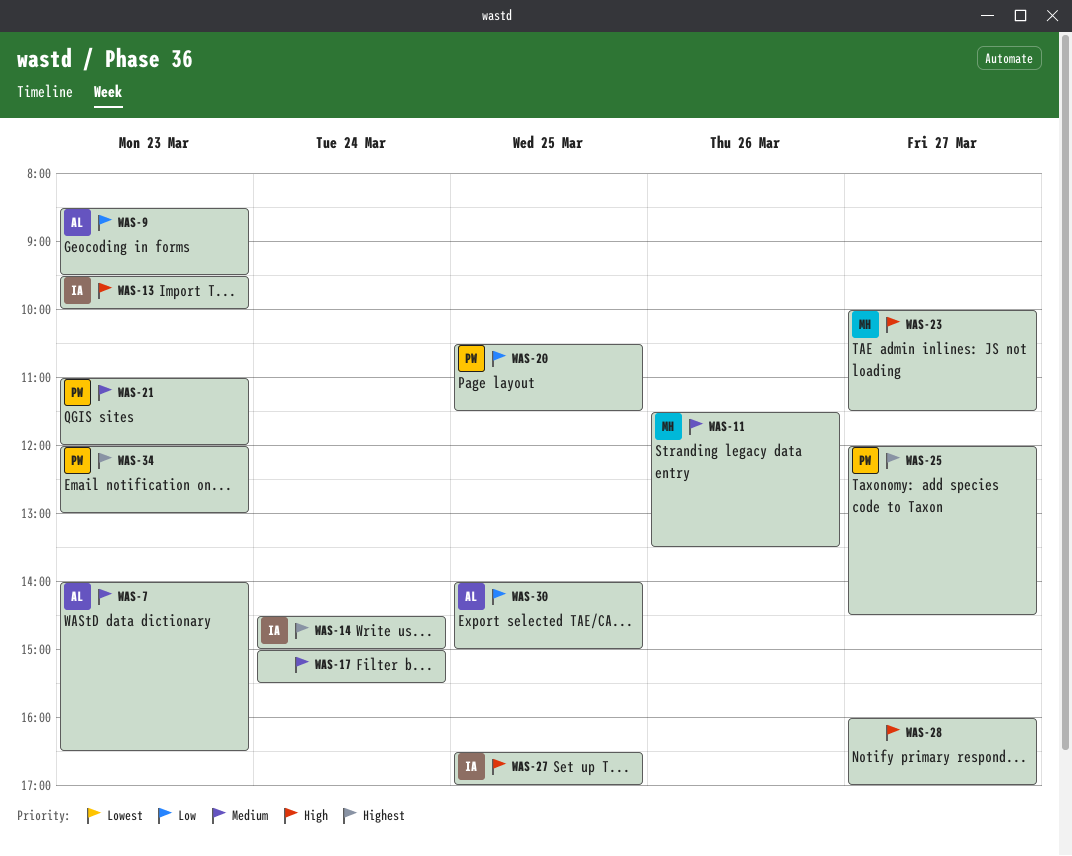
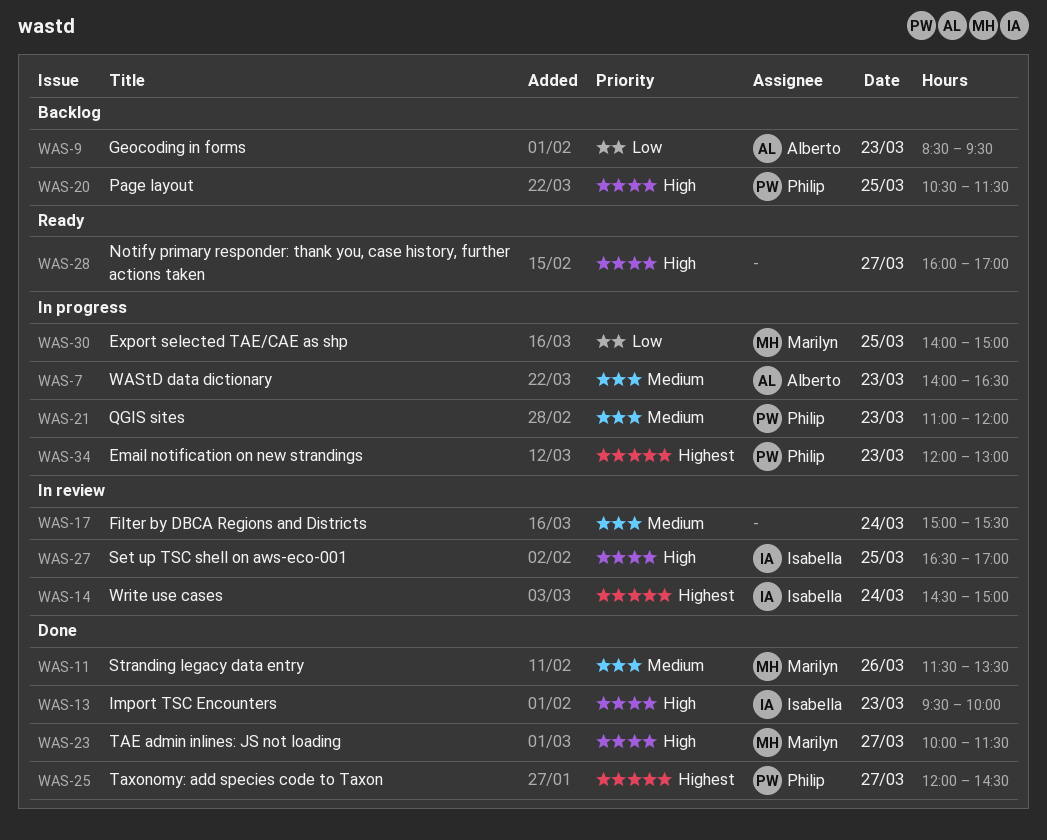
WAS-20, priority: Low -> High
WAS-30, owner: Alberto -> Marilyn

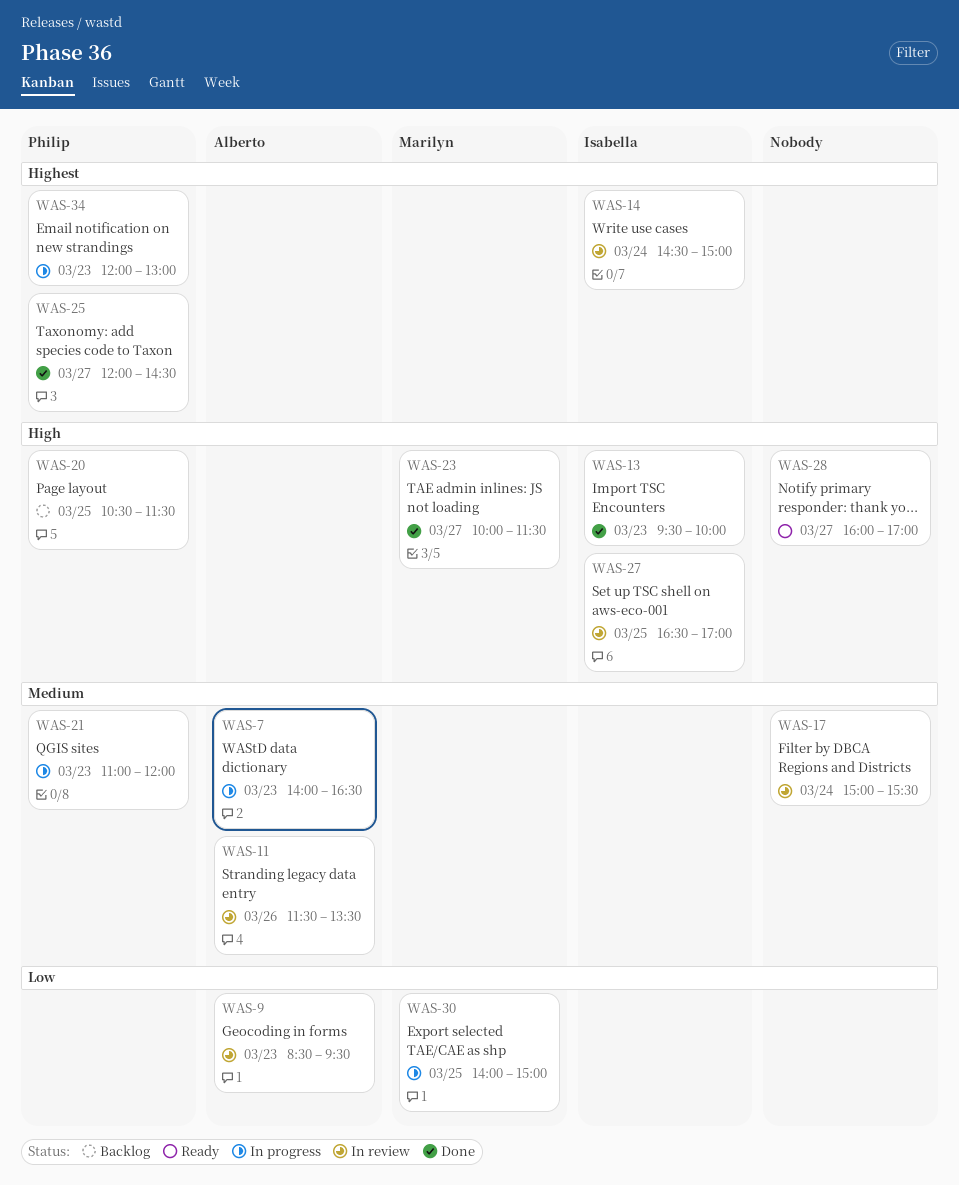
WAS-9, status: Backlog -> In review
WAS-11, status: Done -> In review
WAS-11, owner: Marilyn -> Alberto

